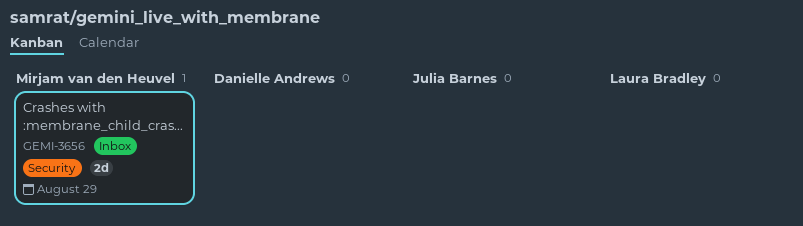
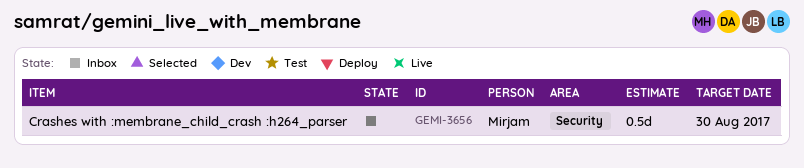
GEMI-3656, estimate: 2d -> 0.5d
GEMI-3656, due: Aug 29 -> Aug 30

